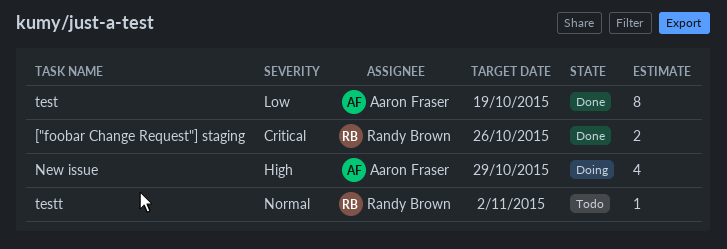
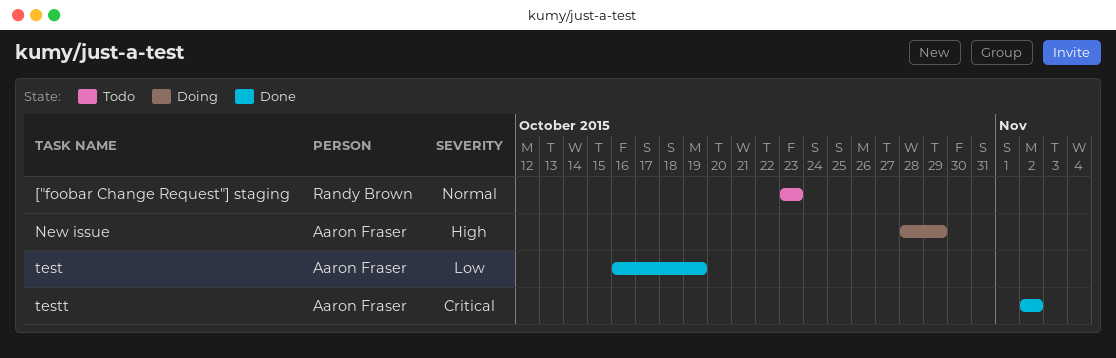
["foobar Change Request"] staging, status: Done -> Todo
["foobar Change Request"] staging, priority: Critical -> Normal
["foobar Change Request"] staging, due: Oct 26 -> Oct 23
testt, status: Todo -> Done
testt, owner: Randy Brown -> Aaron Fraser
testt, priority: Normal -> Critical

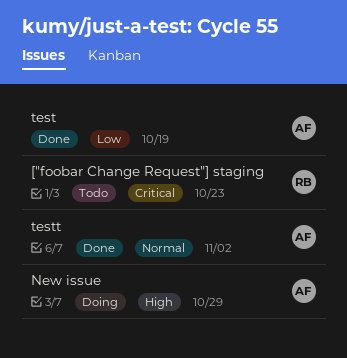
["foobar Change Request"] staging, priority: Normal -> Critical
testt, priority: Critical -> Normal

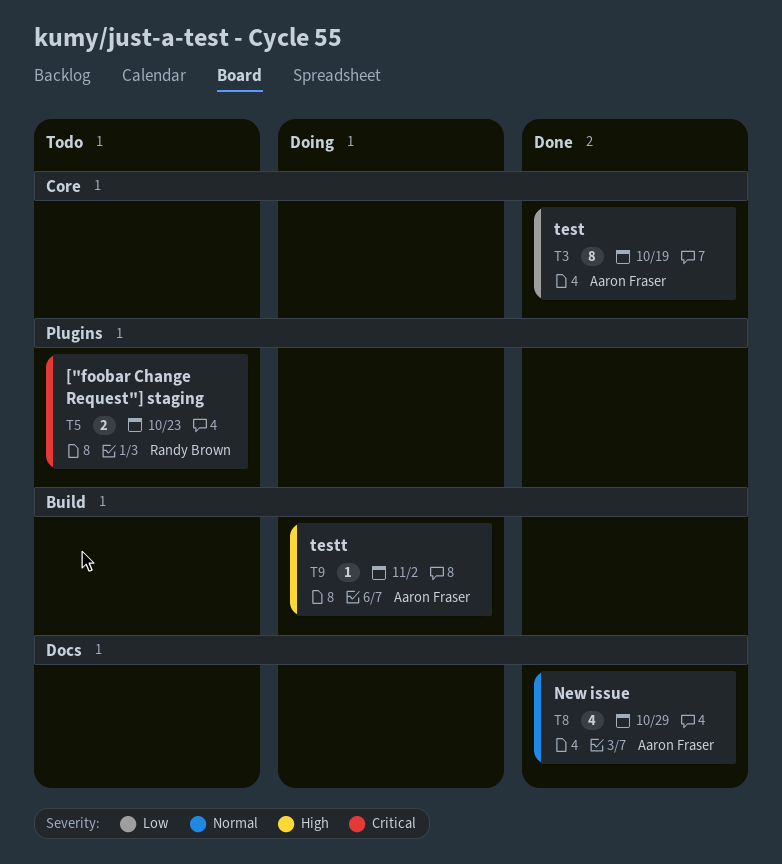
New issue, status: Doing -> Done
New issue, priority: High -> Normal
testt, status: Done -> Doing
testt, priority: Normal -> High

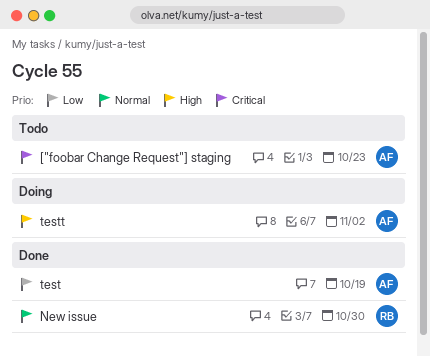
["foobar Change Request"] staging, owner: Randy Brown -> Aaron Fraser
New issue, owner: Aaron Fraser -> Randy Brown
New issue, due: Oct 29 -> Oct 30

